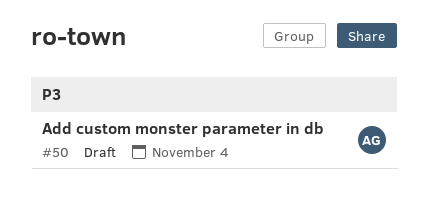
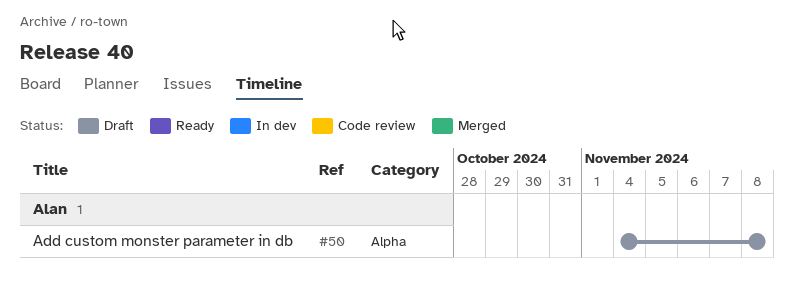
#50, due: Nov 4 -> Nov 8

